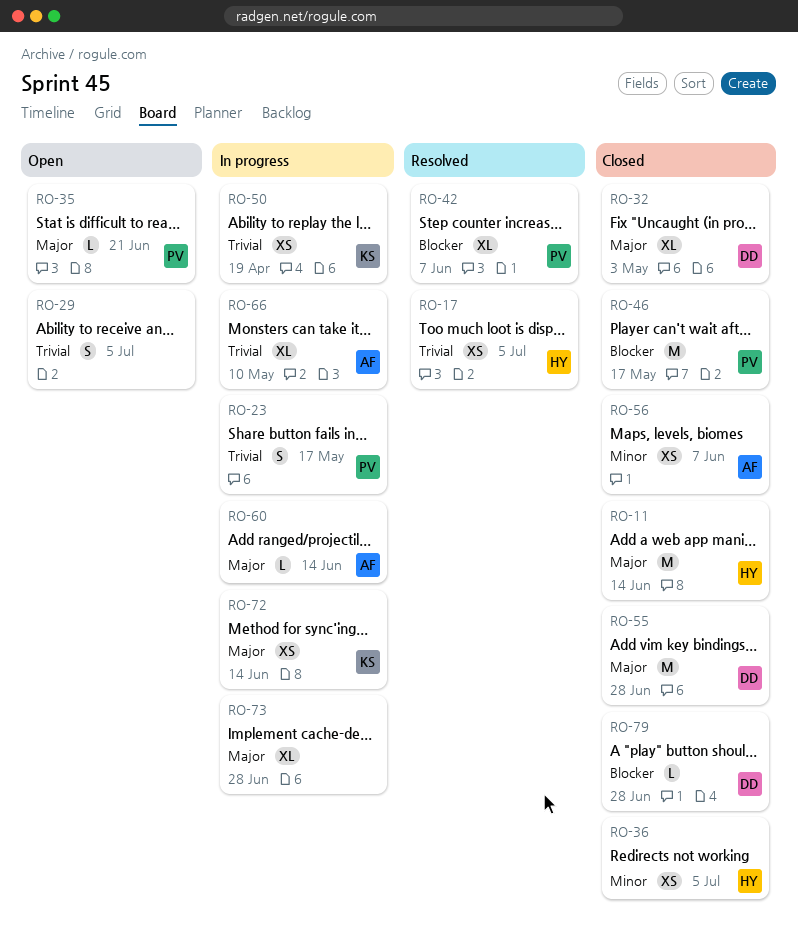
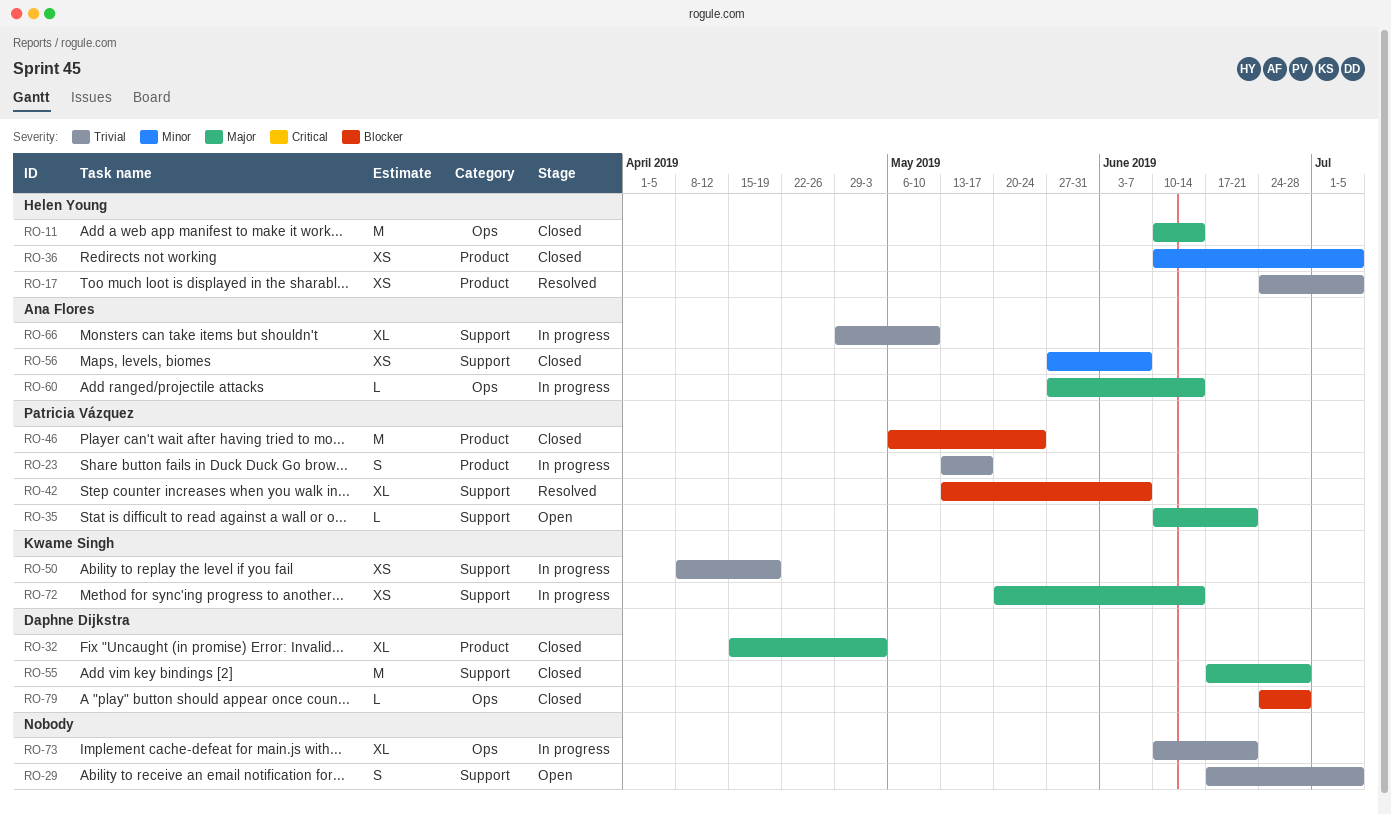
RO-46, due: May 17 -> May 24
RO-73, priority: Major -> Trivial
RO-73, due: Jun 28 -> Jun 21

